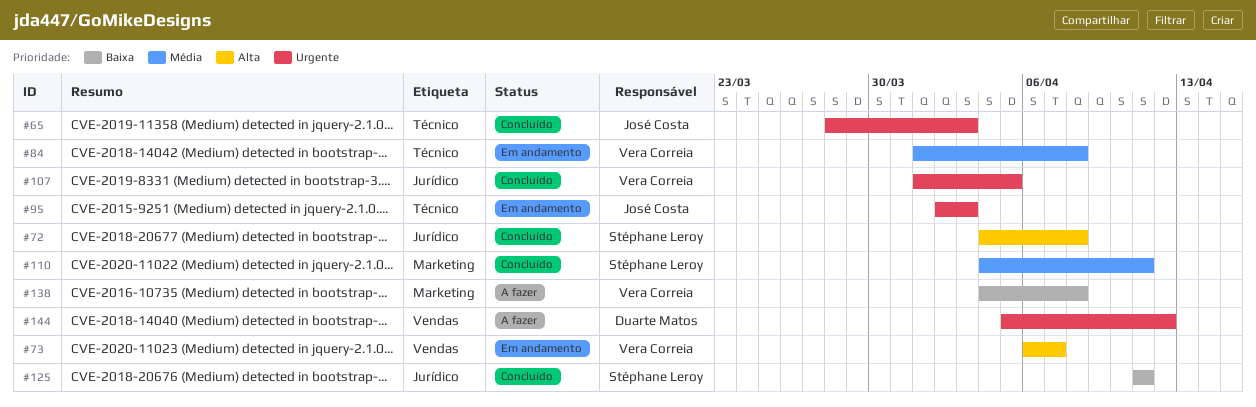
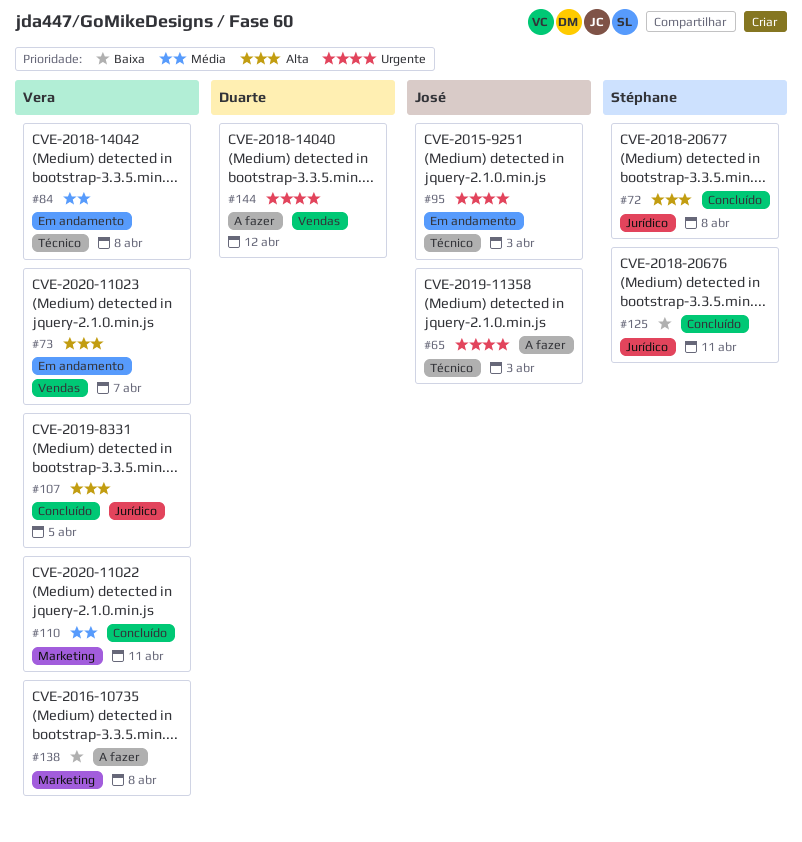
#65, status: Concluído -> A fazer
#107, priority: Urgente -> Alta
#110, owner: Stéphane Leroy -> Vera Correia

